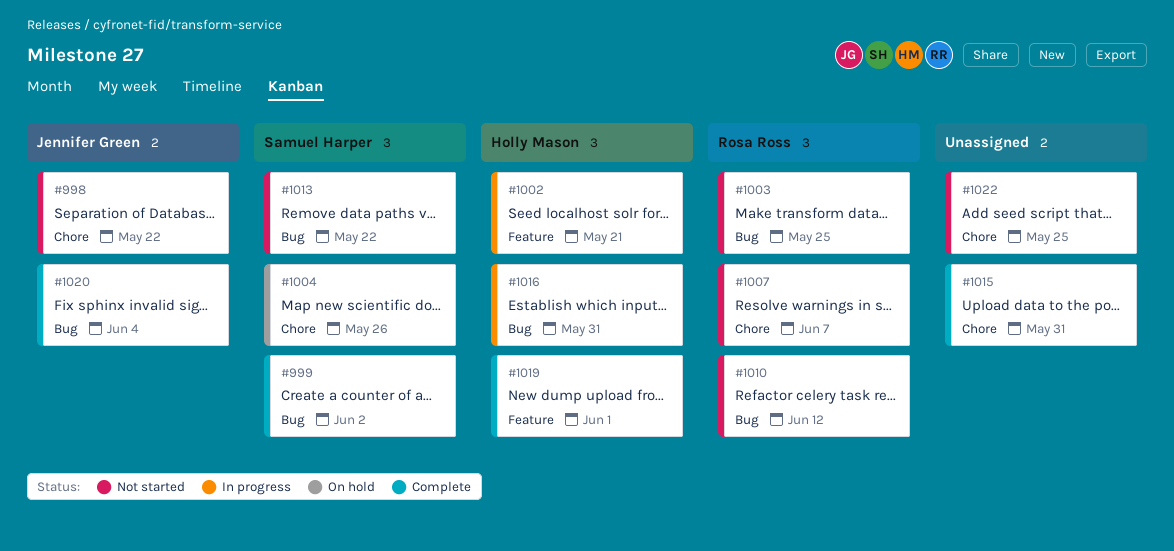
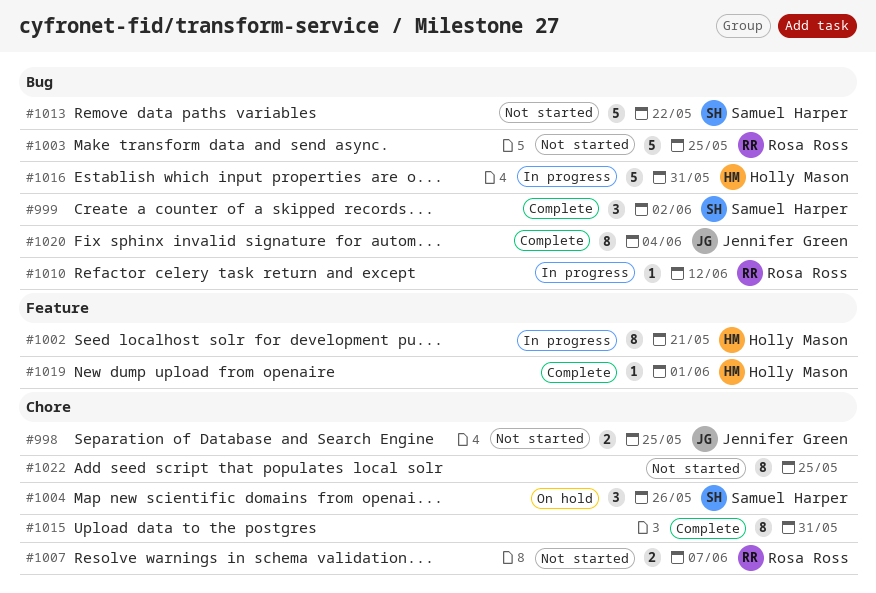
#998, due: May 22 -> May 25
#1010, status: Not started -> In progress

